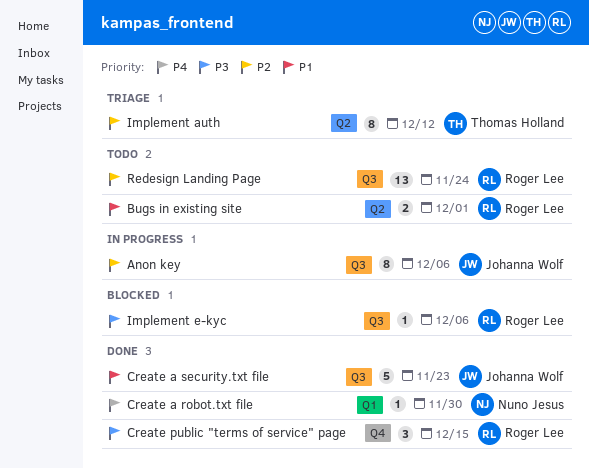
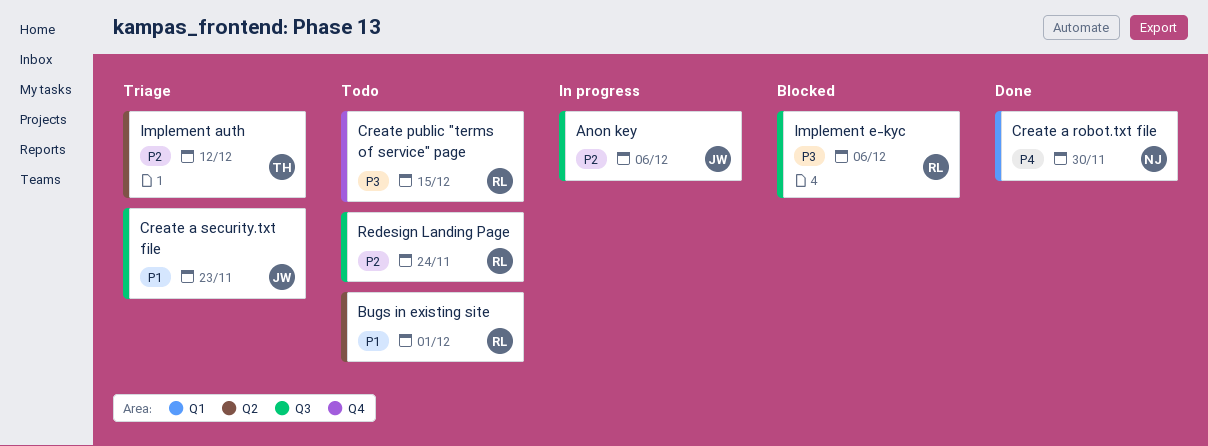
Create a security.txt file, status: Done -> Triage
Create public "terms of service" page, status: Done -> Todo

